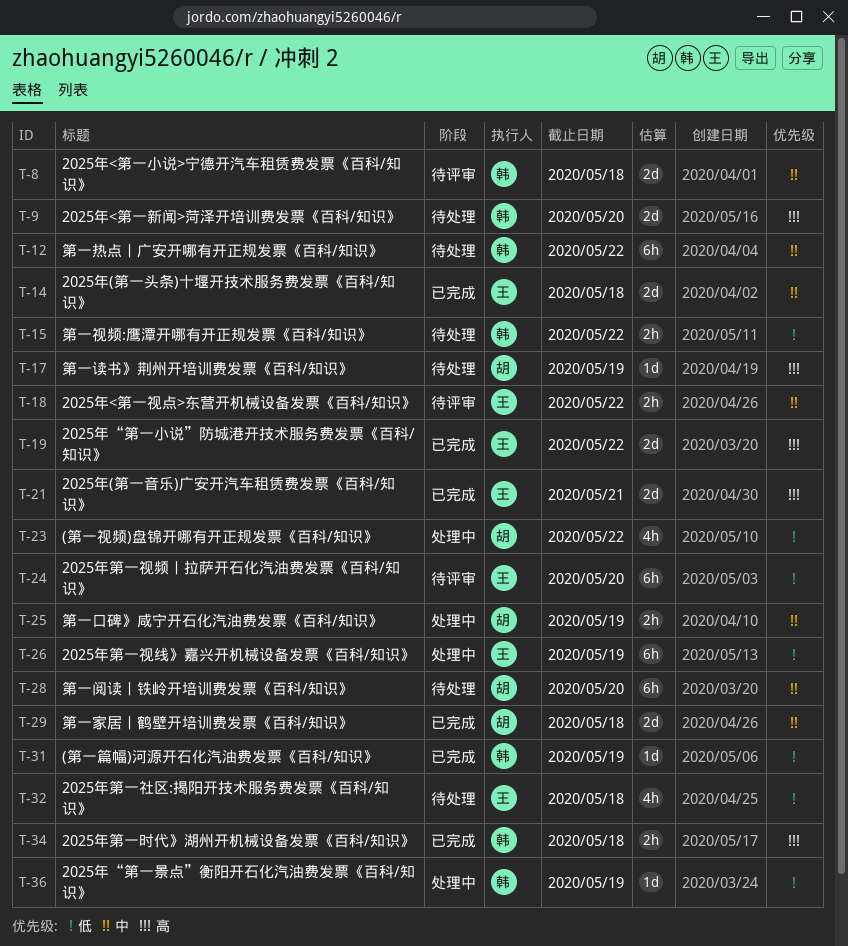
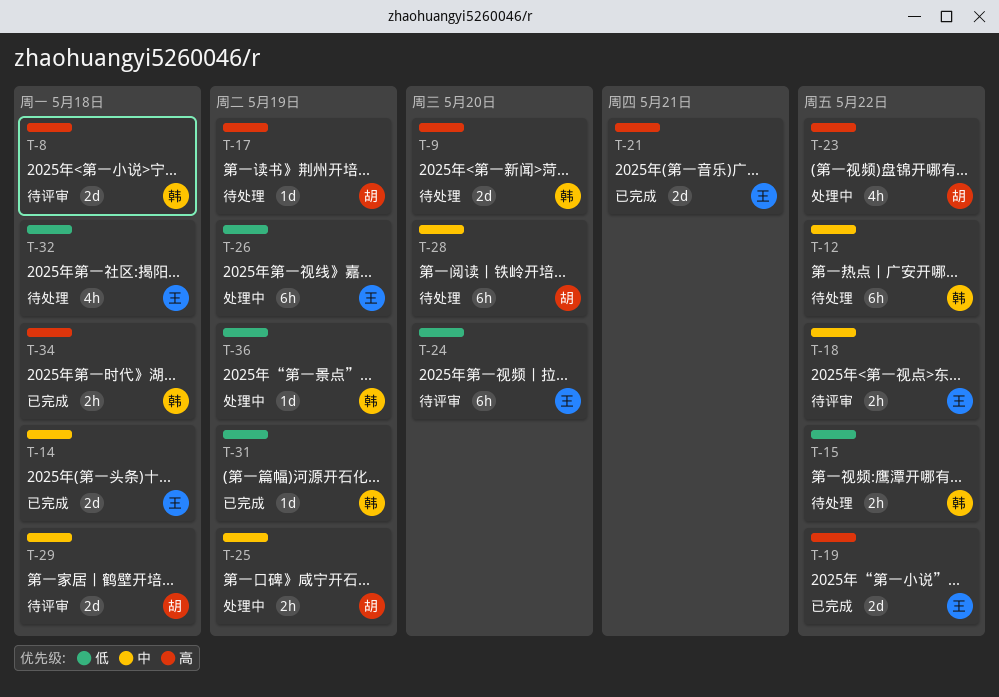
T-8, priority: 中 -> 高
T-23, priority: 低 -> 高
T-29, status: 已完成 -> 待评审

